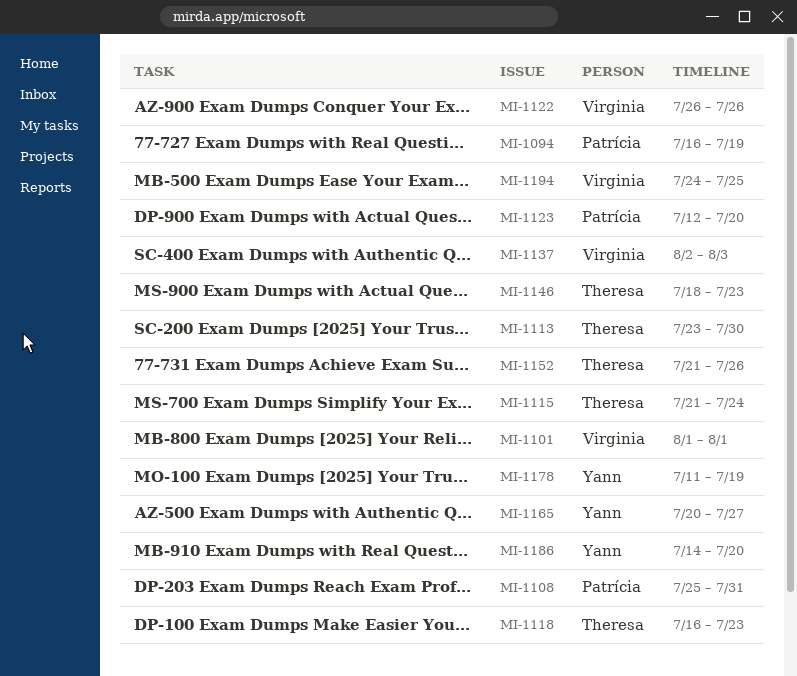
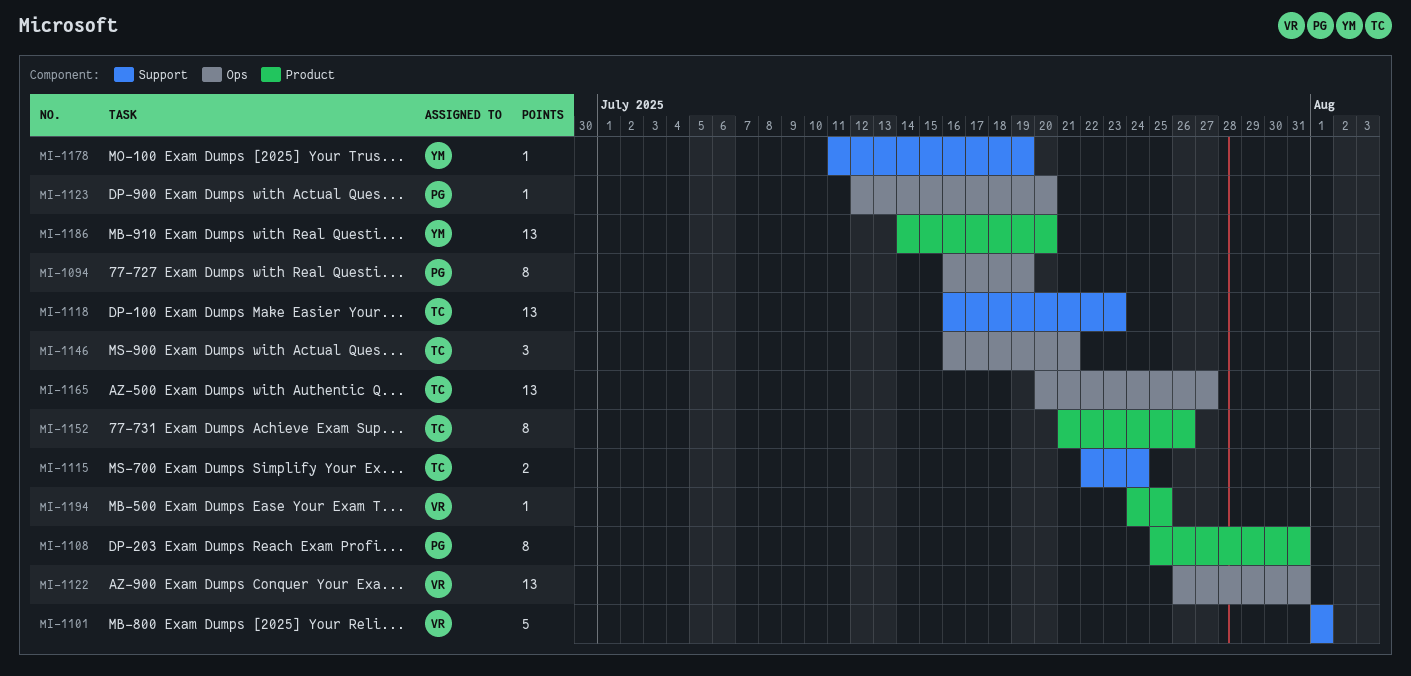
MI-1113: present -> none
MI-1115, start: Jul 21 -> Jul 22
MI-1122, due: Jul 26 -> Jul 31
MI-1137: present -> none
MI-1146, start: Jul 18 -> Jul 16
MI-1146, due: Jul 23 -> Jul 21
MI-1165, owner: Yann -> Theresa

